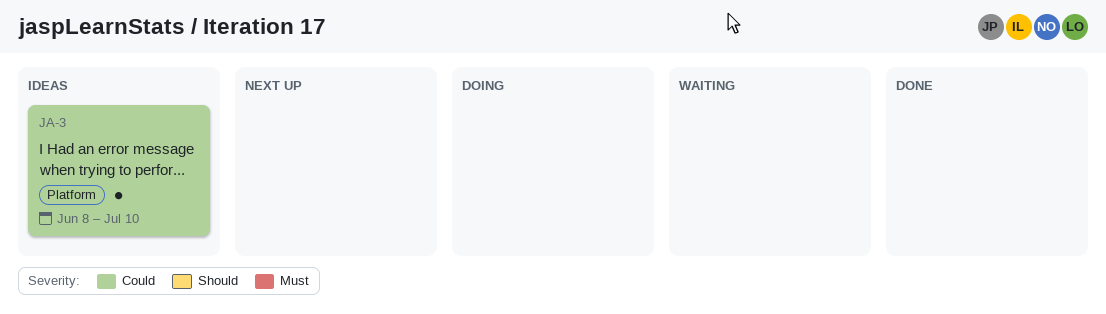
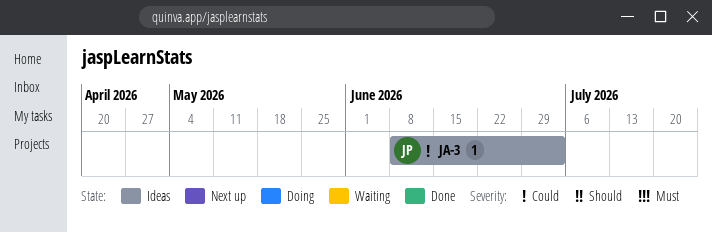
JA-3, due: Jul 10 -> Jul 3

